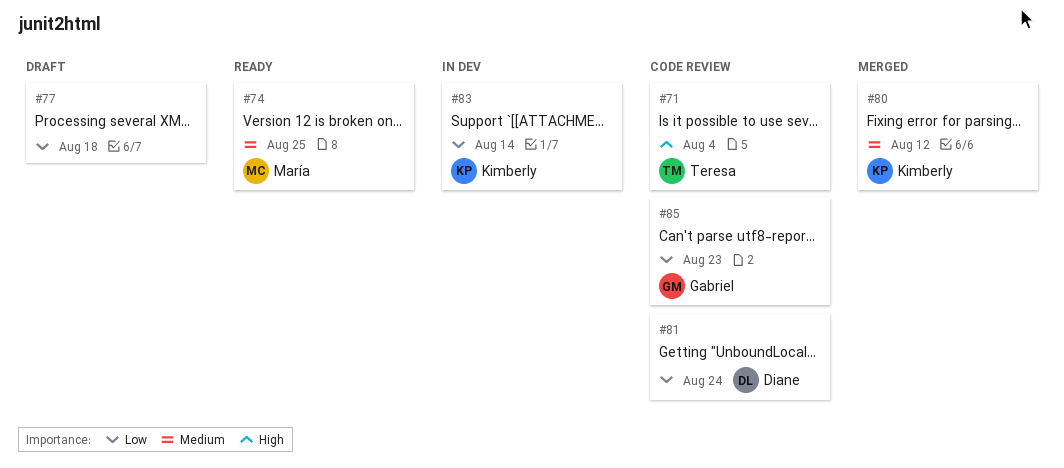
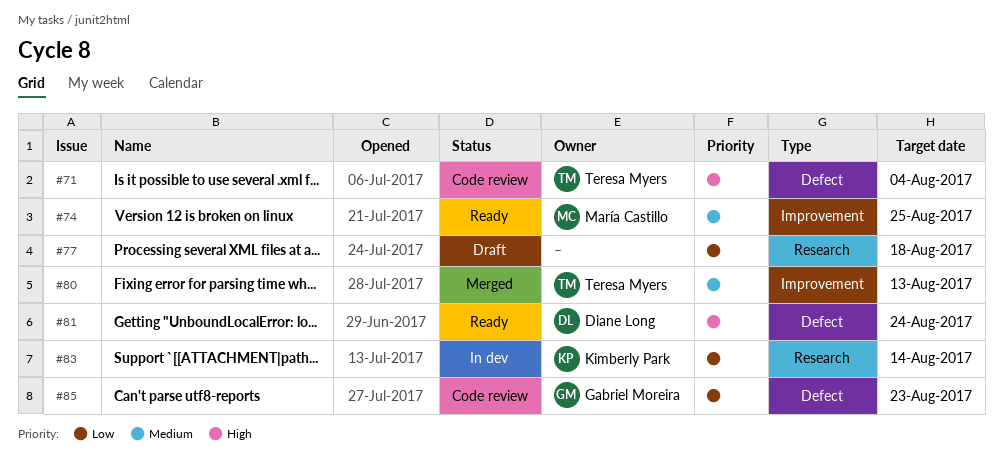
#80, owner: Kimberly Park -> Teresa Myers
#80, due: Aug 12 -> Aug 13
#81, status: Code review -> Ready
#81, priority: Low -> High

